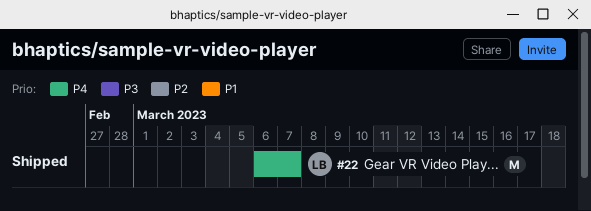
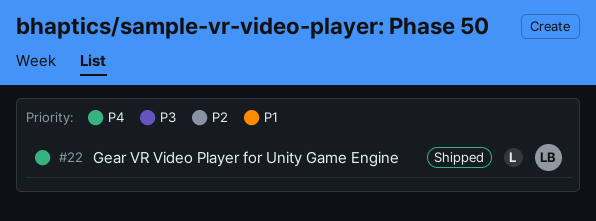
#22, estimate: M -> L

